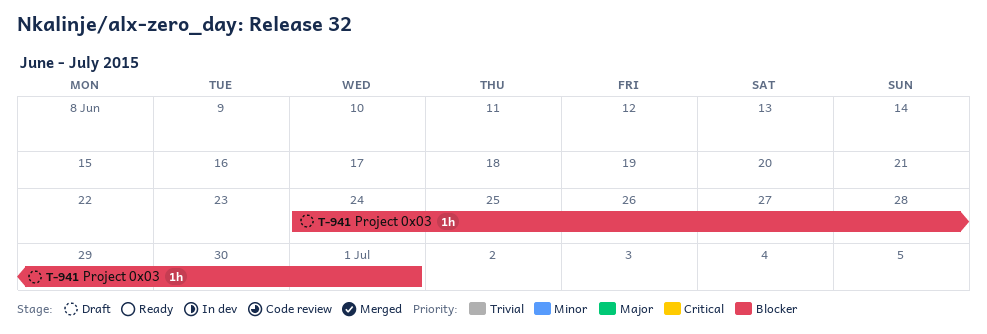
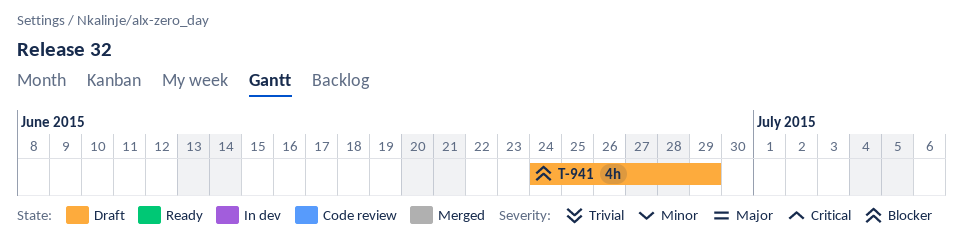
T-941, estimate: 1h -> 4h
T-941, due: Jul 1 -> Jun 29

